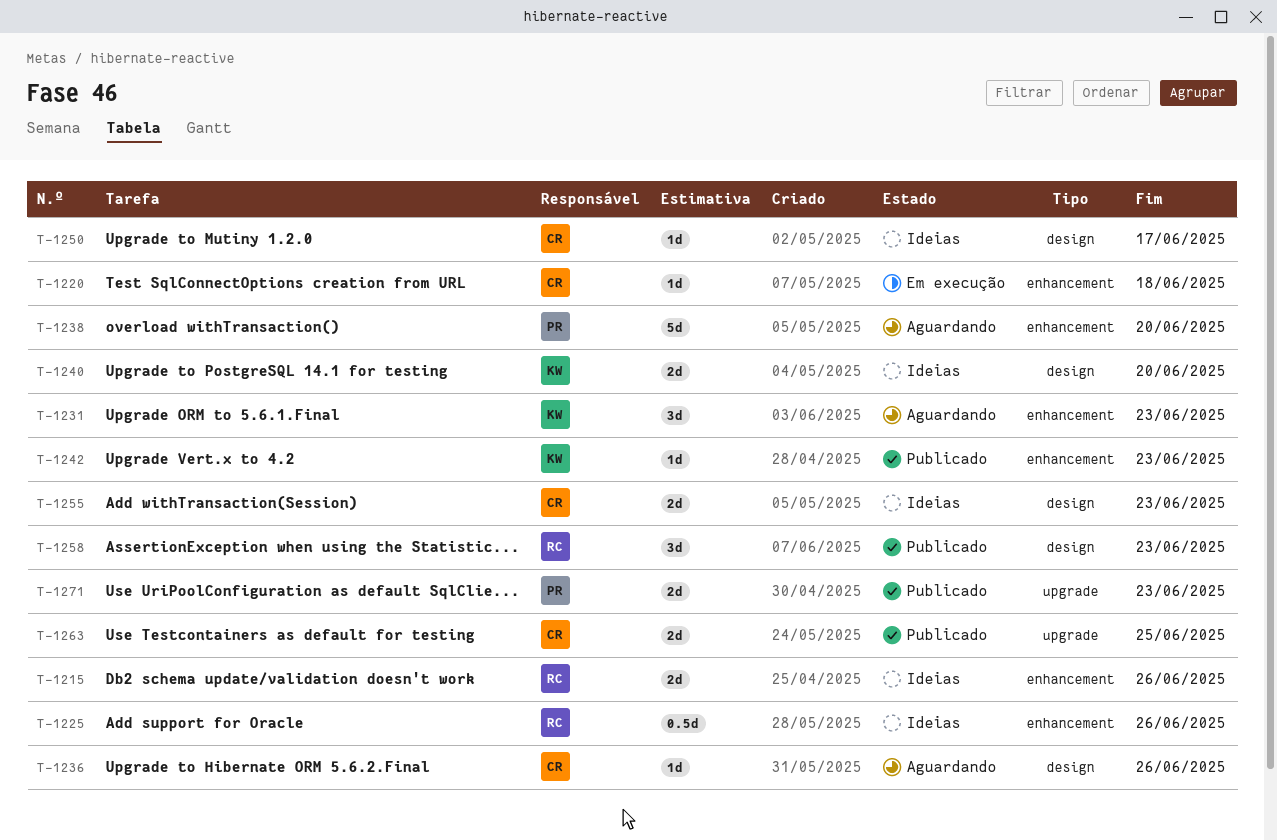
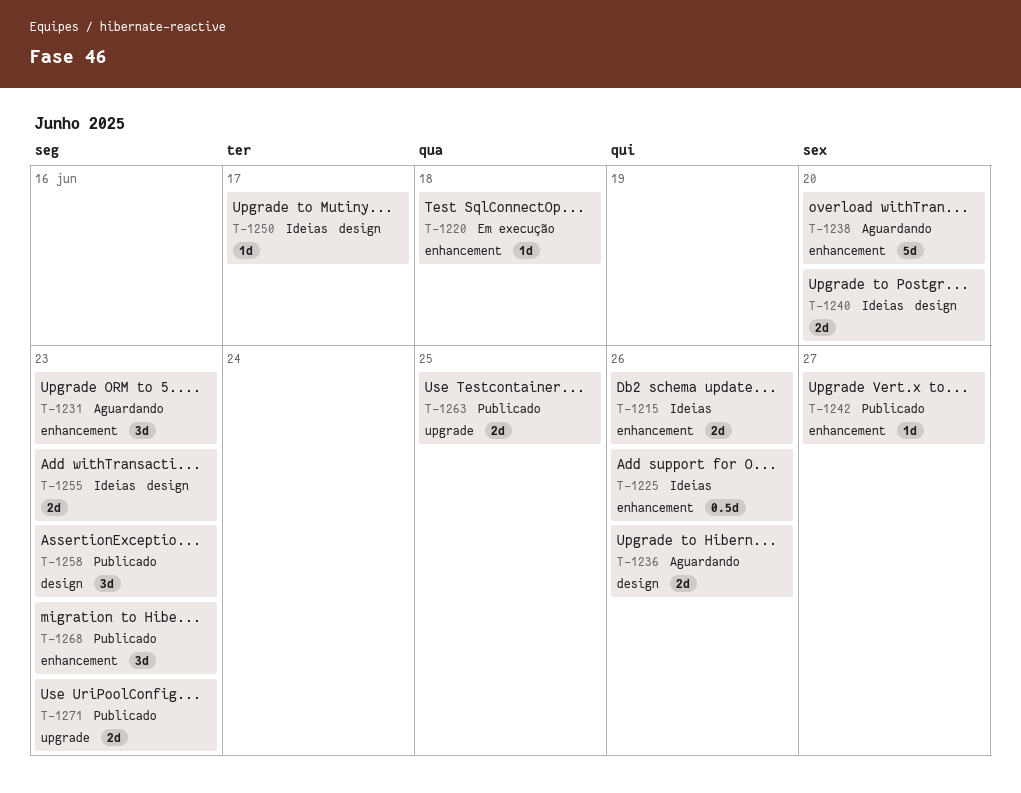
T-1236, estimate: 1d -> 2d
T-1242, due: Jun 23 -> Jun 27
T-1268: none -> present

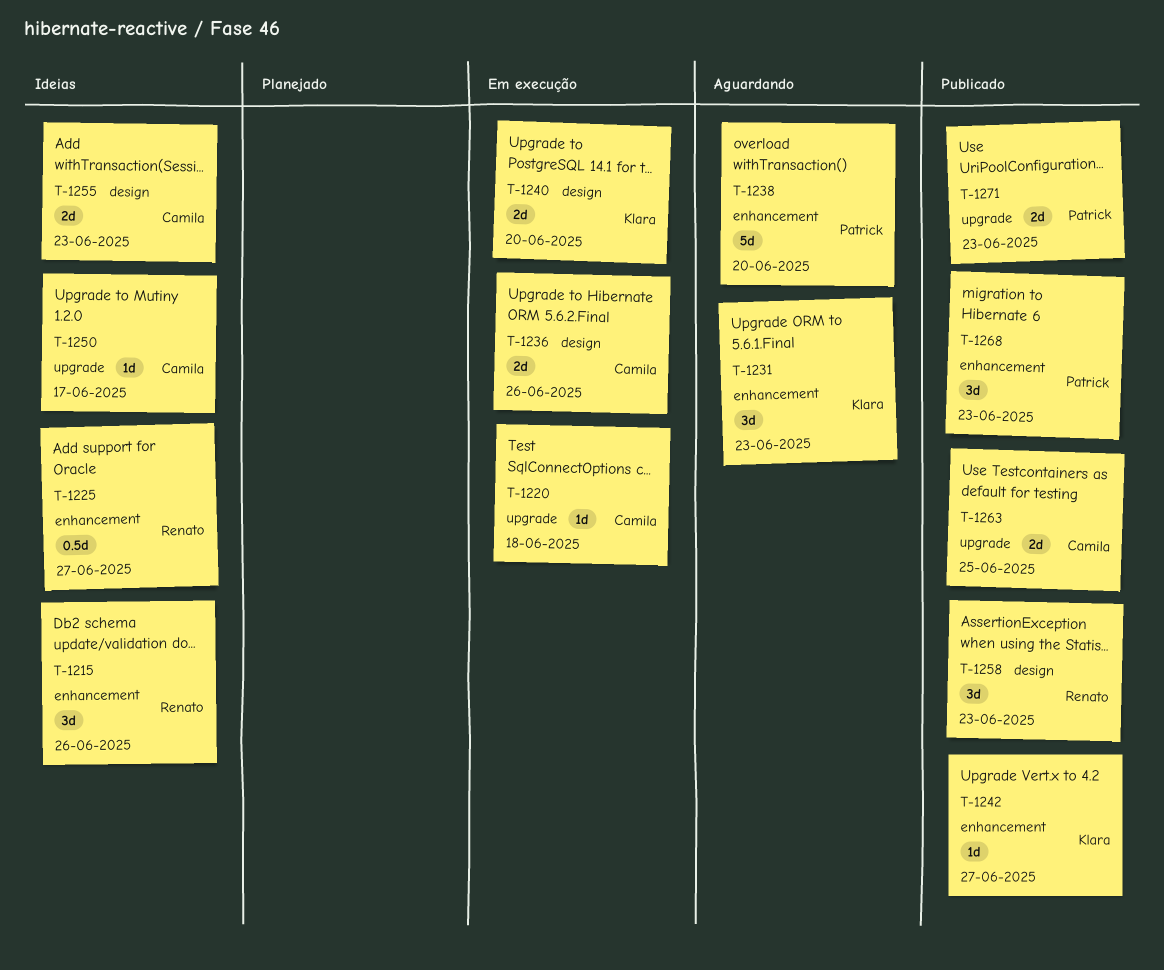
T-1215, estimate: 2d -> 3d
T-1220, label: enhancement -> upgrade
T-1225, due: Jun 26 -> Jun 27
T-1236, status: Aguardando -> Em execução
T-1240, status: Ideias -> Em execução
T-1250, label: design -> upgrade

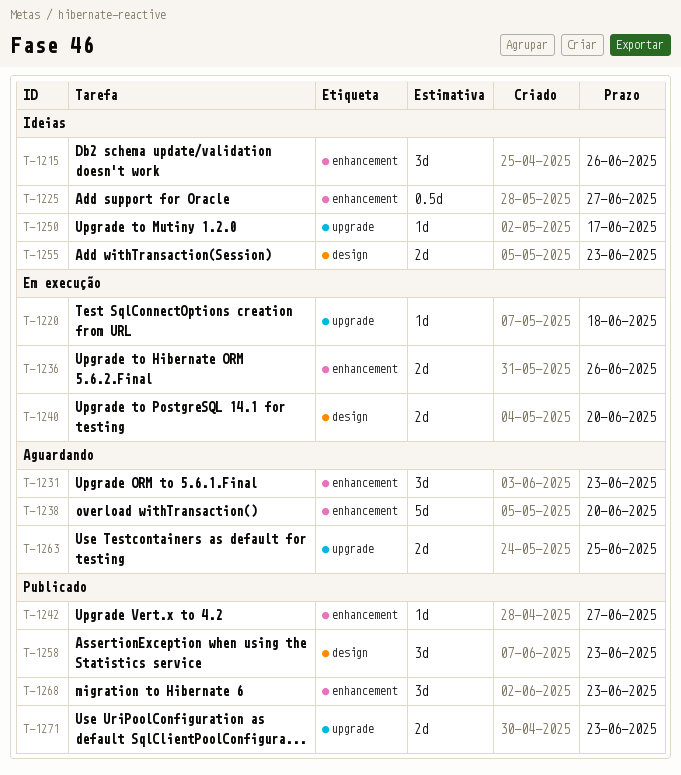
T-1236, label: design -> enhancement
T-1263, status: Publicado -> Aguardando

